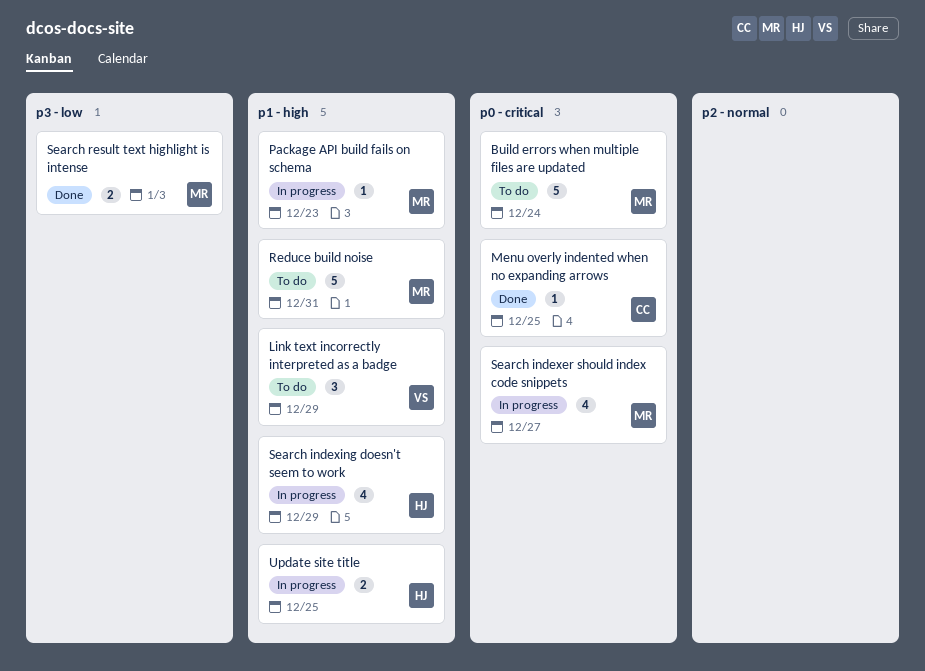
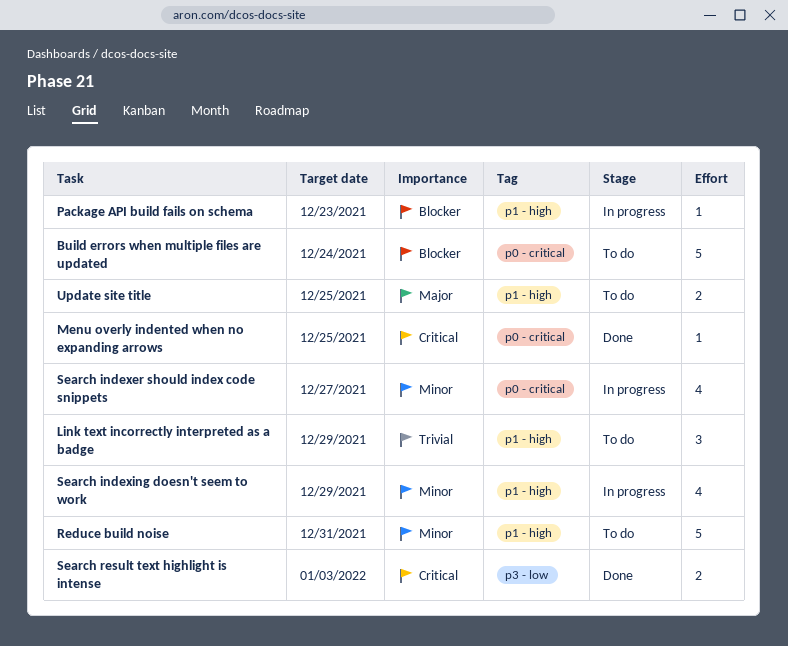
Update site title, status: In progress -> To do

